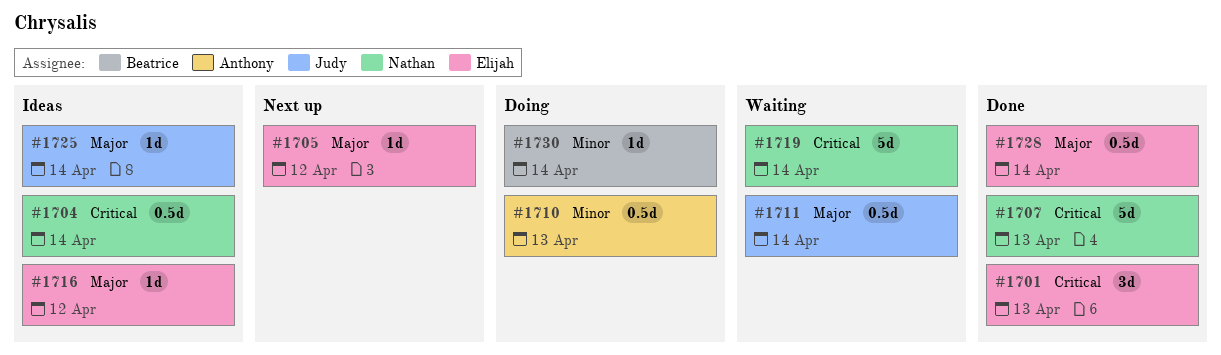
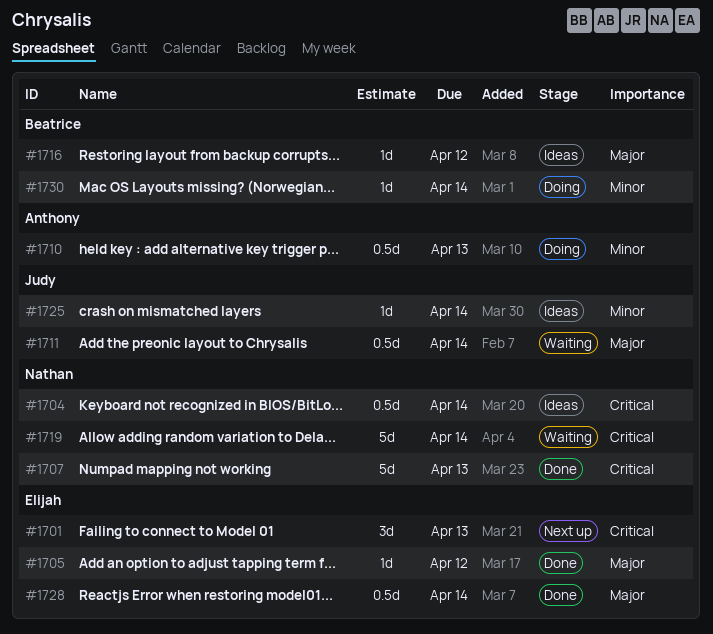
#1701, status: Done -> Next up
#1705, status: Next up -> Done
#1716, owner: Elijah -> Beatrice
#1725, priority: Major -> Minor

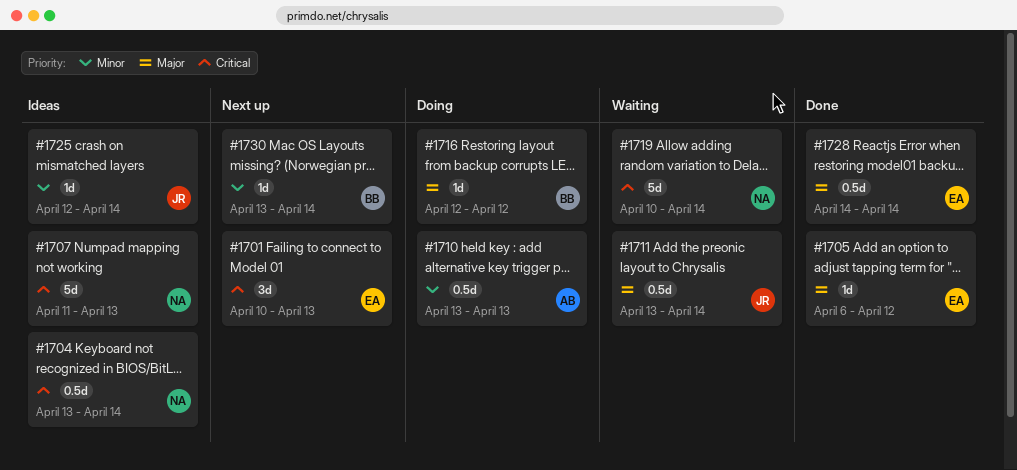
#1707, status: Done -> Ideas
#1716, status: Ideas -> Doing
#1730, status: Doing -> Next up

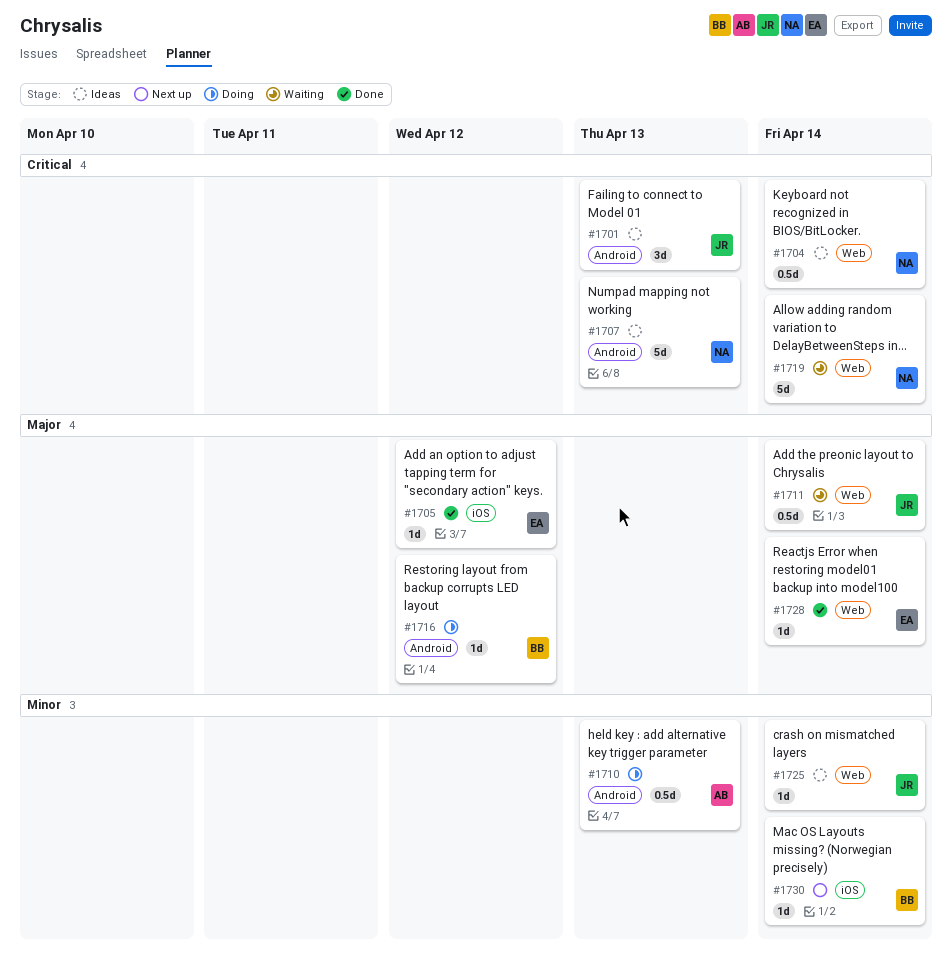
#1701, status: Next up -> Ideas
#1701, owner: EA -> JR
#1728, estimate: 0.5d -> 1d

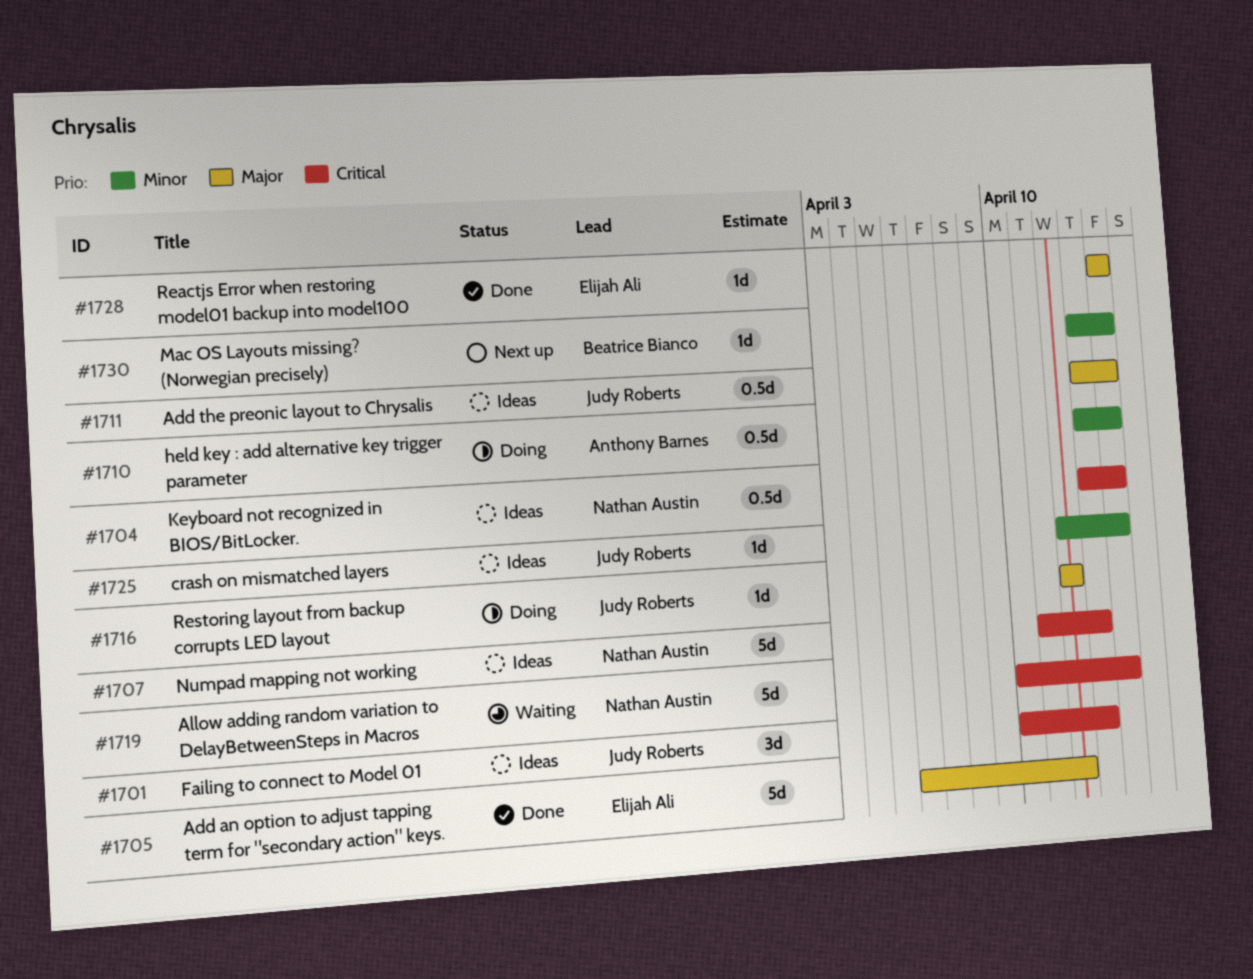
#1705, estimate: 1d -> 5d
#1710, due: Apr 13 -> Apr 14
#1711, status: Waiting -> Ideas
#1716, owner: Beatrice Bianco -> Judy Roberts

